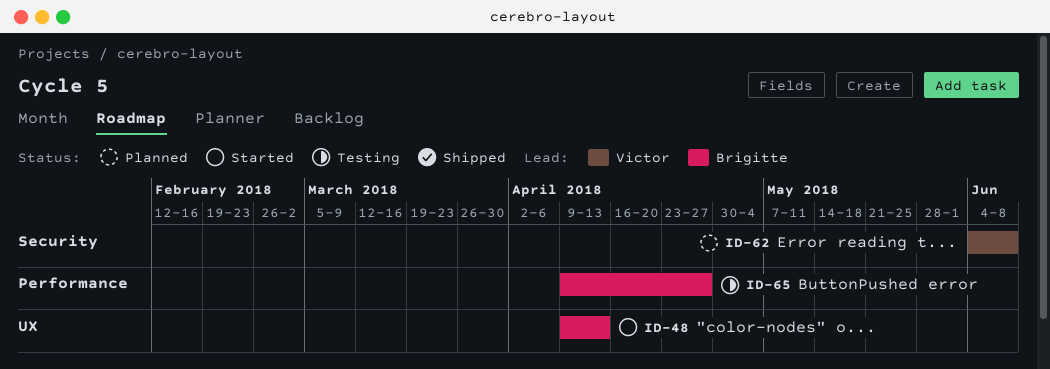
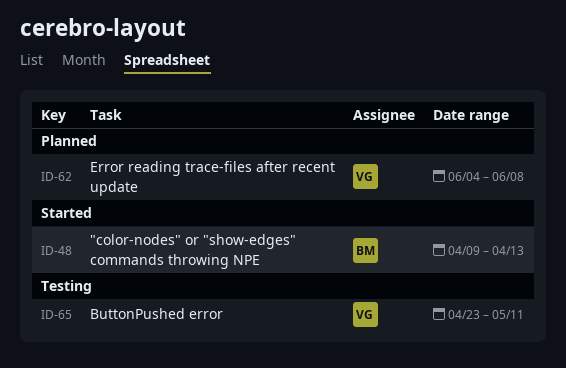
ID-65, owner: Brigitte -> Victor
ID-65, start: Apr 9 -> Apr 23
ID-65, due: Apr 27 -> May 11

